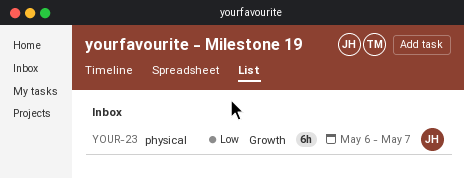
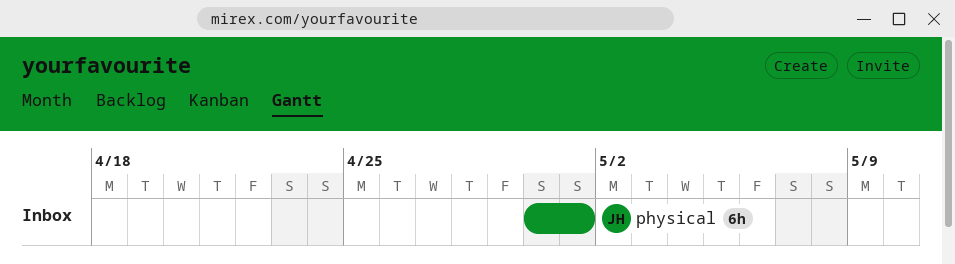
physical, start: May 6 -> Apr 30
physical, due: May 7 -> May 1

